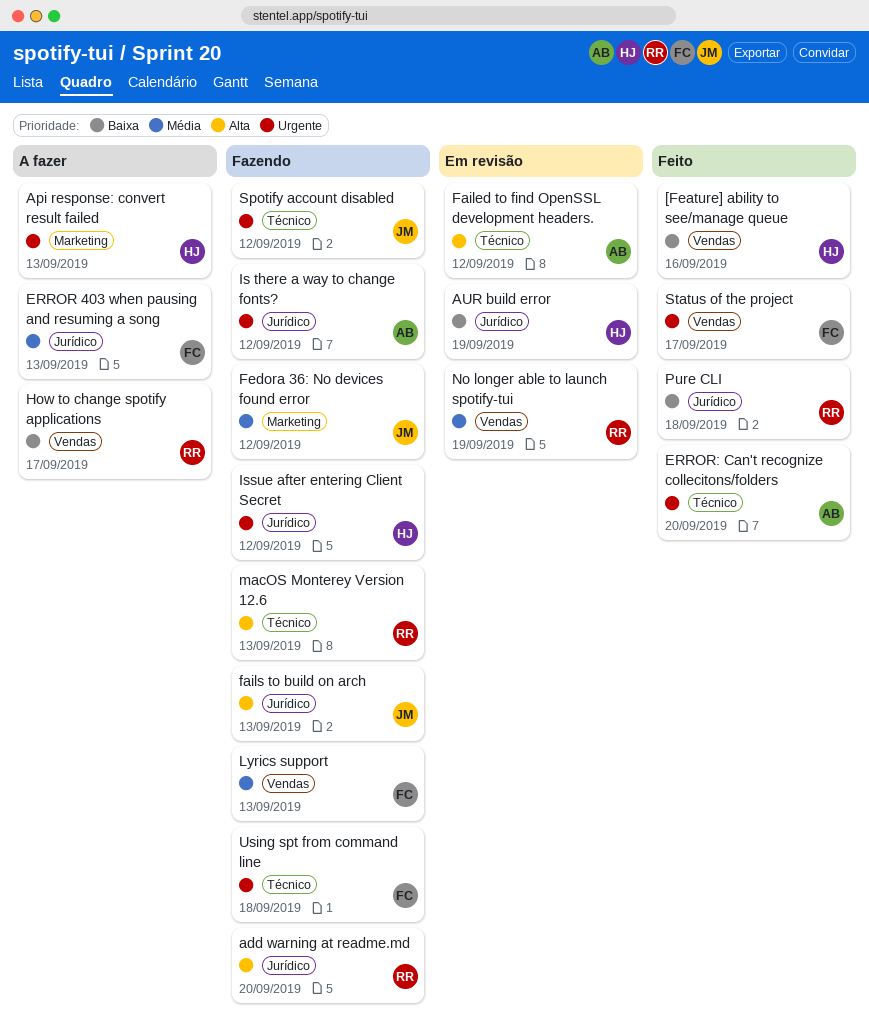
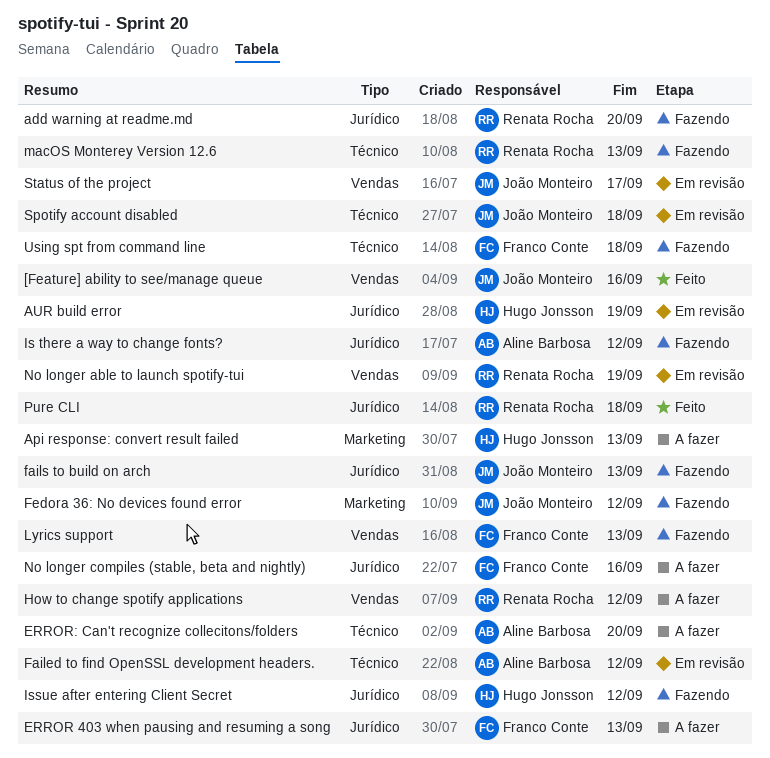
[Feature] ability to see/manage queue, owner: Hugo Jonsson -> João Monteiro
ERROR: Can't recognize collecitons/folders, status: Feito -> A fazer
How to change spotify applications, due: Sep 17 -> Sep 12
No longer compiles (stable, beta and nightly): none -> present
Spotify account disabled, status: Fazendo -> Em revisão
Spotify account disabled, due: Sep 12 -> Sep 18
Status of the project, status: Feito -> Em revisão
Status of the project, owner: Franco Conte -> João Monteiro

